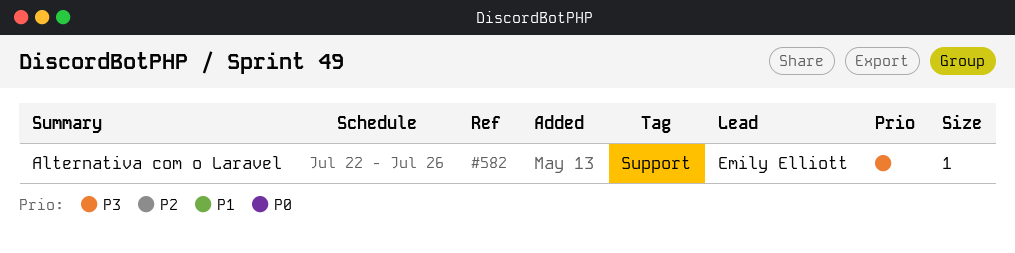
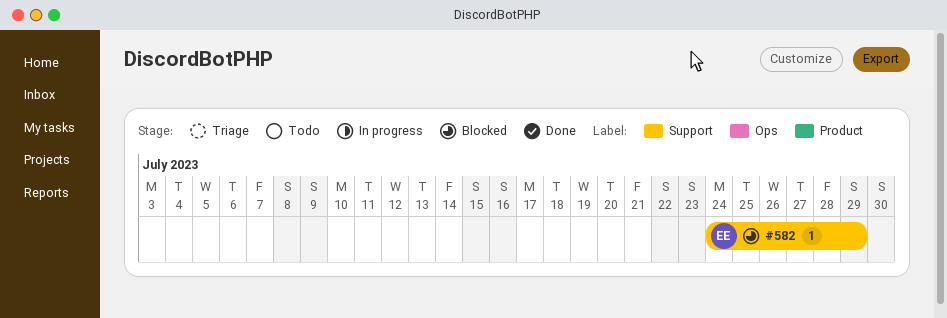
#582, start: Jul 22 -> Jul 24
#582, due: Jul 26 -> Jul 29

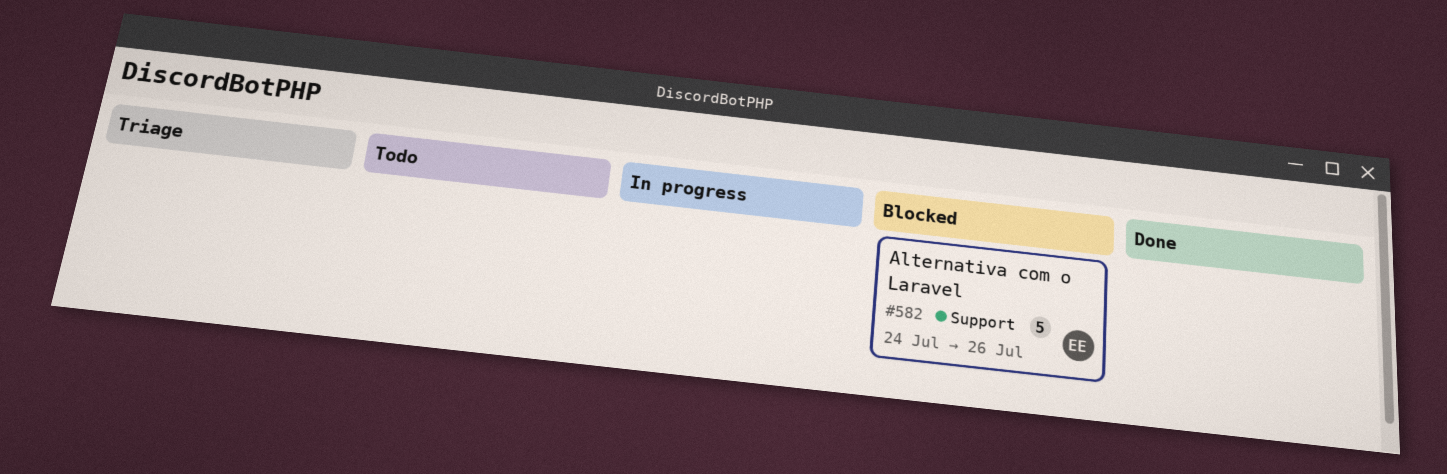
#582, estimate: 1 -> 5
#582, due: Jul 29 -> Jul 26

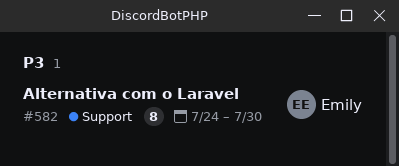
#582, estimate: 5 -> 8
#582, due: Jul 26 -> Jul 30

